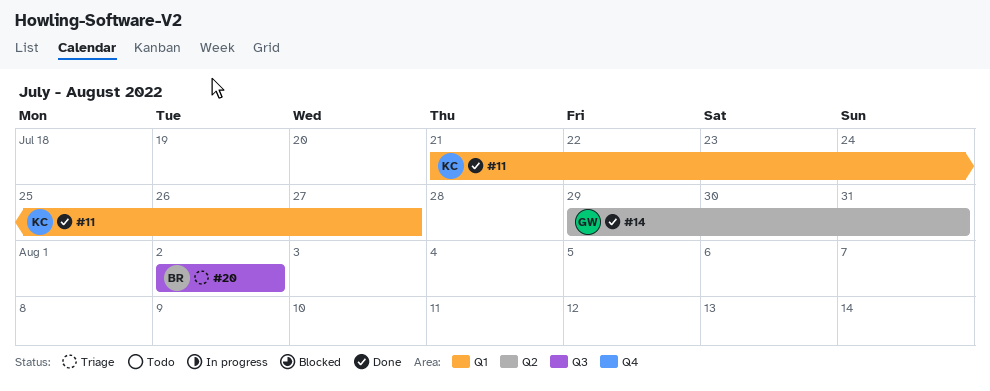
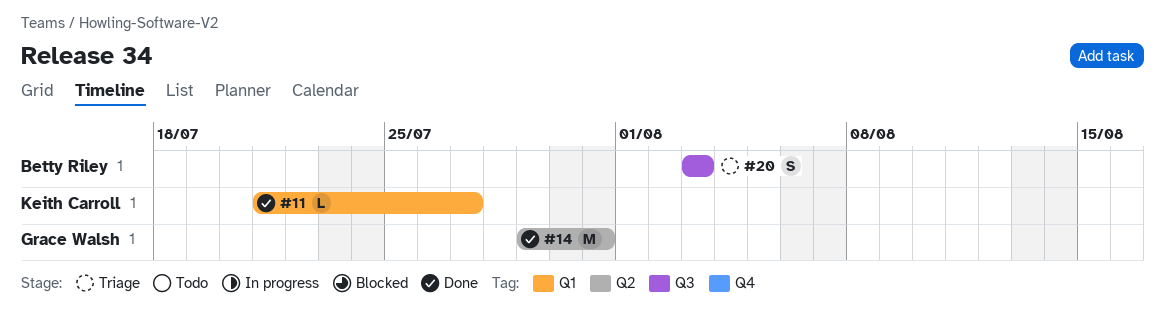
#20, start: Aug 2 -> Aug 3
#20, due: Aug 2 -> Aug 3

